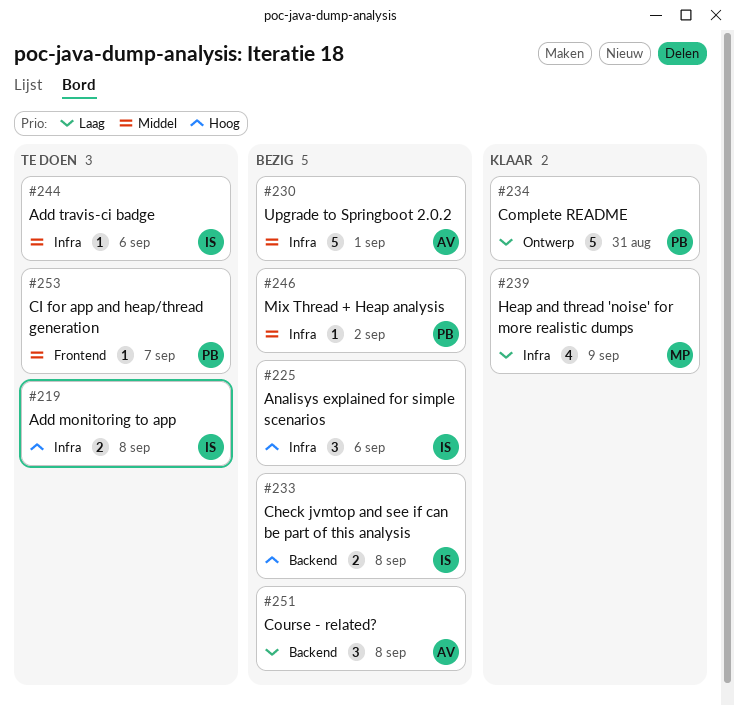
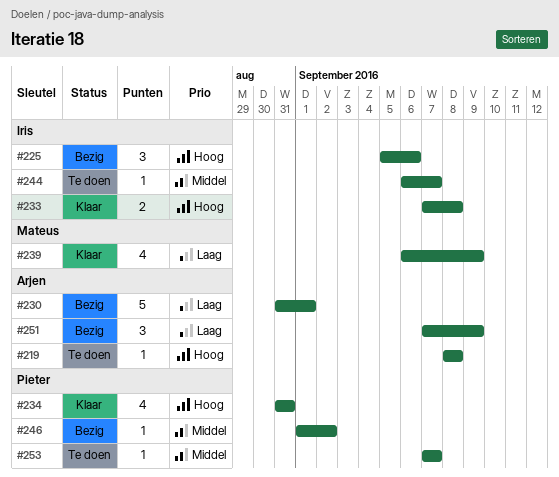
#219, owner: Iris -> Arjen
#219, estimate: 2 -> 1
#230, priority: Middel -> Laag
#233, status: Bezig -> Klaar
#234, priority: Laag -> Hoog
#234, estimate: 5 -> 4
#244, due: Sep 6 -> Sep 7
#251, due: Sep 8 -> Sep 9

